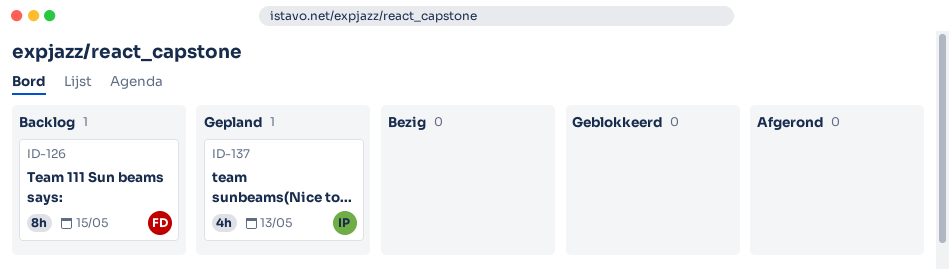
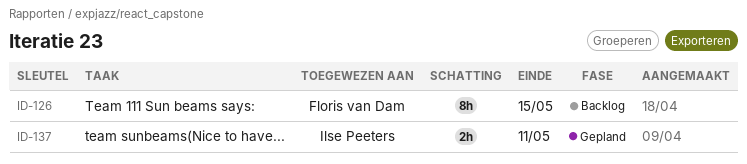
ID-137, estimate: 4h -> 2h
ID-137, due: May 13 -> May 11

